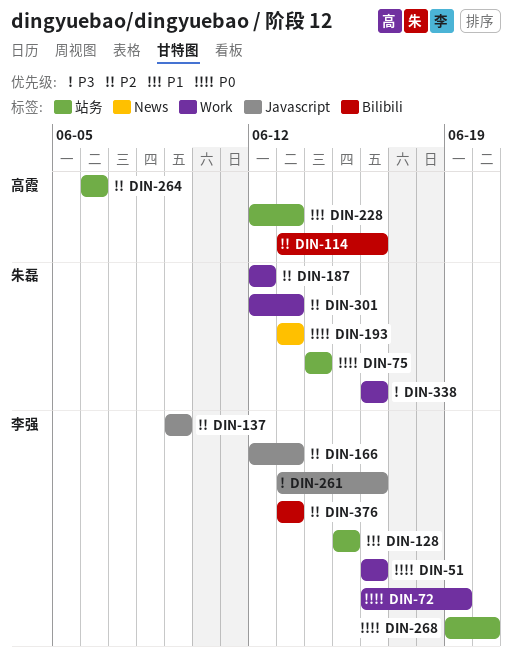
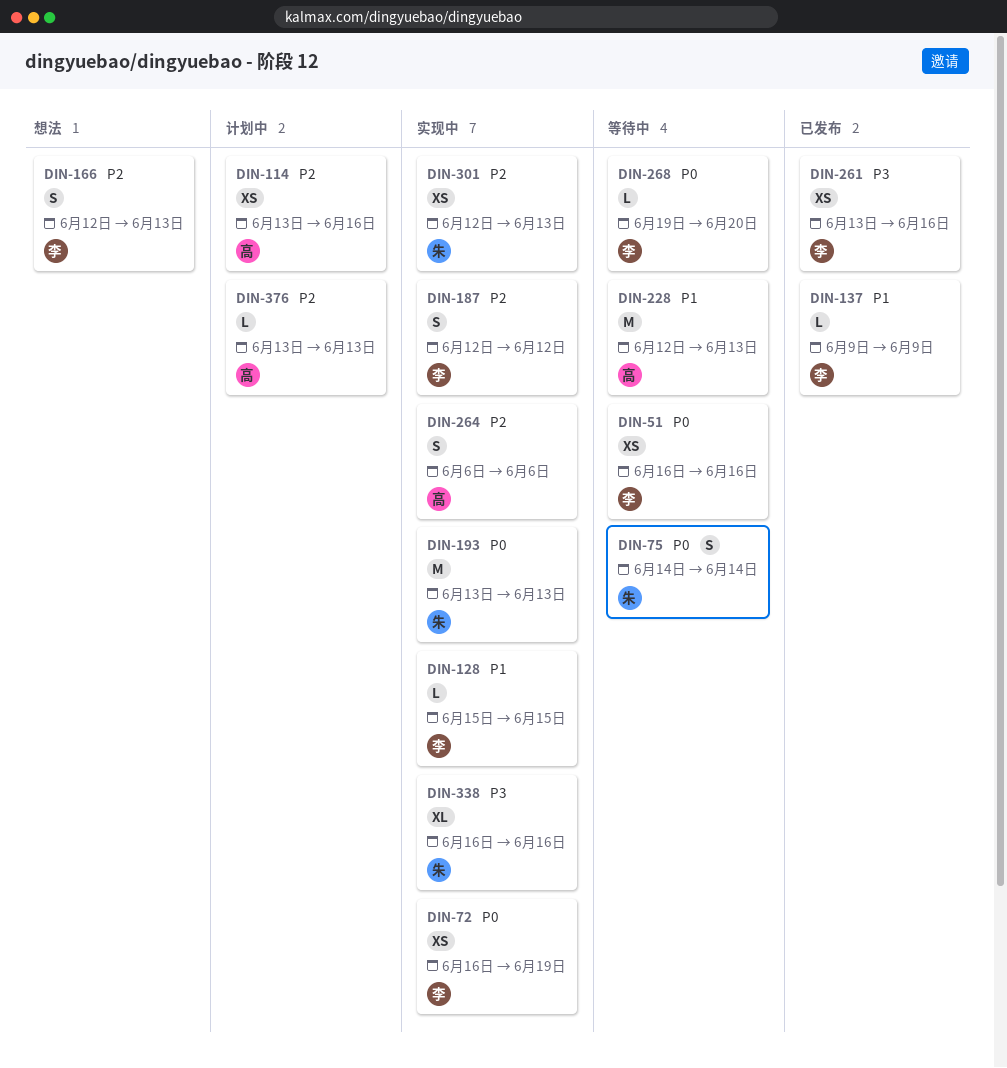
DIN-137, priority: P2 -> P1
DIN-187, owner: 朱磊 -> 李强
DIN-376, owner: 李强 -> 高霞

